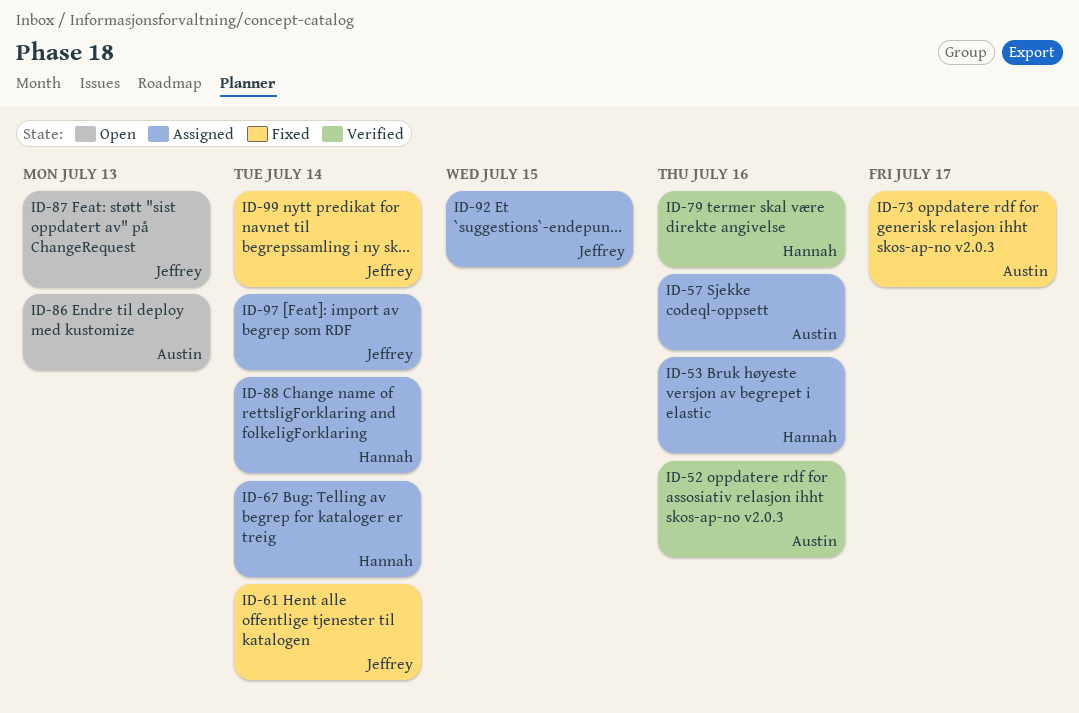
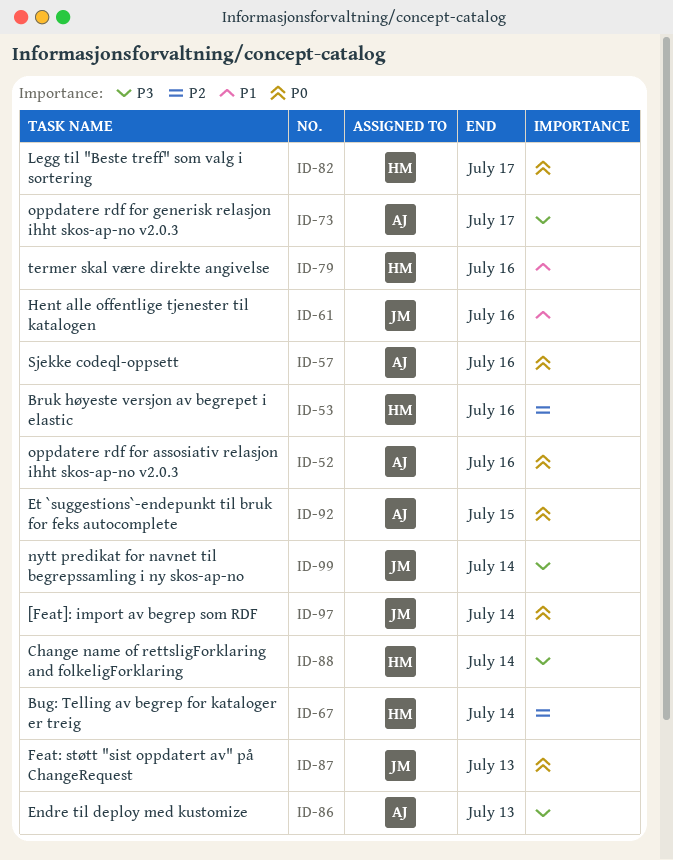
ID-61, due: Jul 14 -> Jul 16
ID-82: none -> present
ID-92, owner: Jeffrey -> Austin

